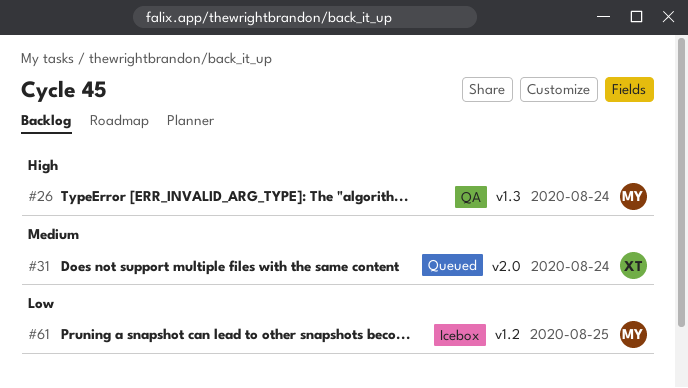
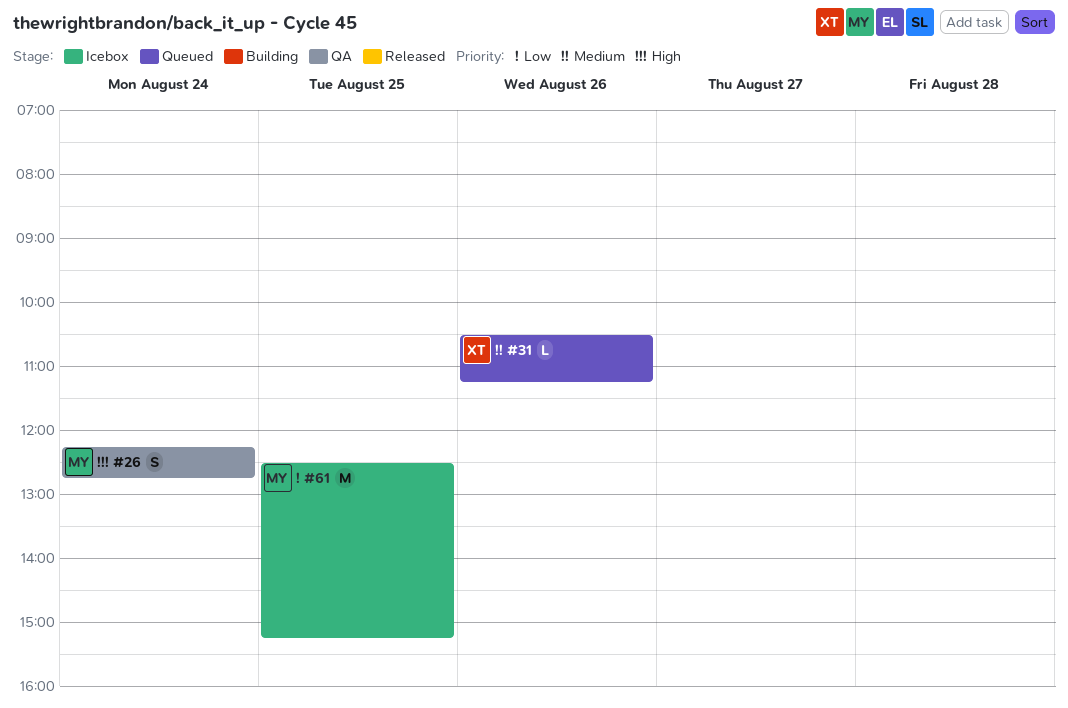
#31, day: Aug 24 -> Aug 26

